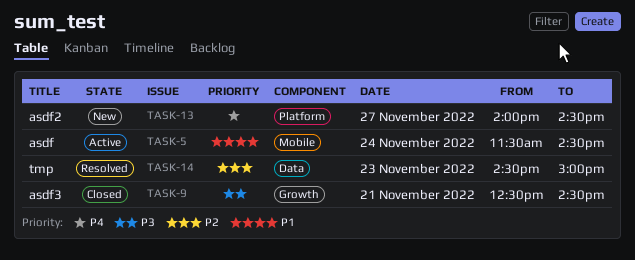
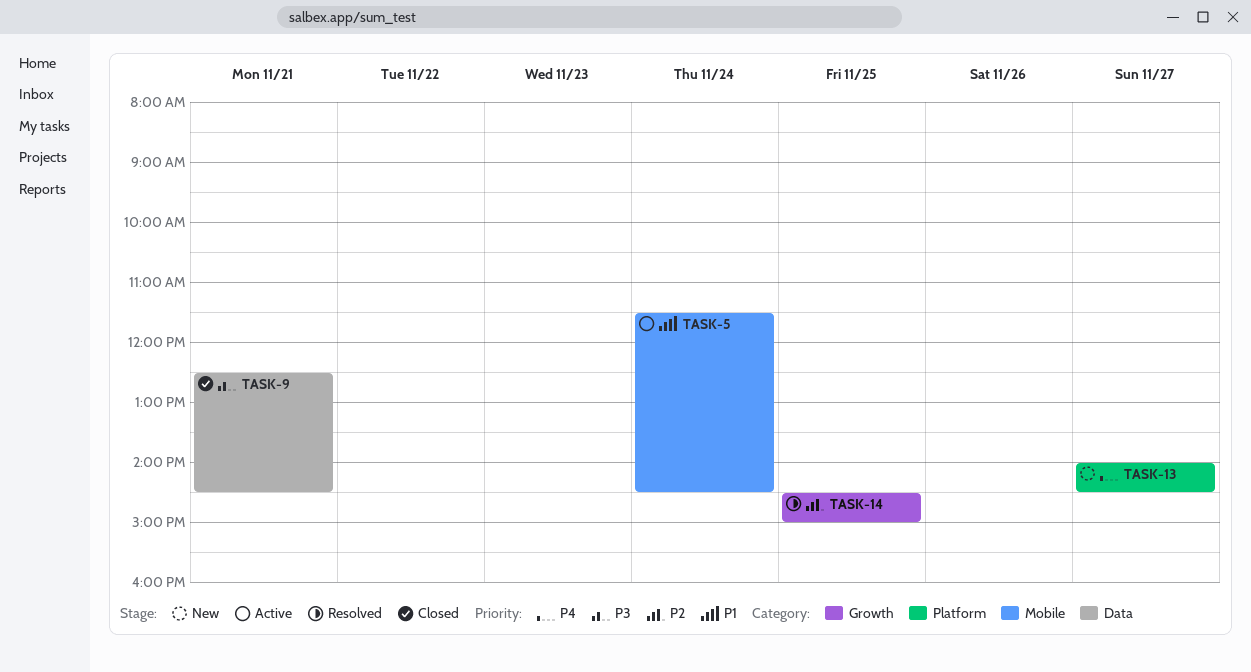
TASK-9, label: Growth -> Data
TASK-14, label: Data -> Growth
TASK-14, day: Nov 23 -> Nov 25

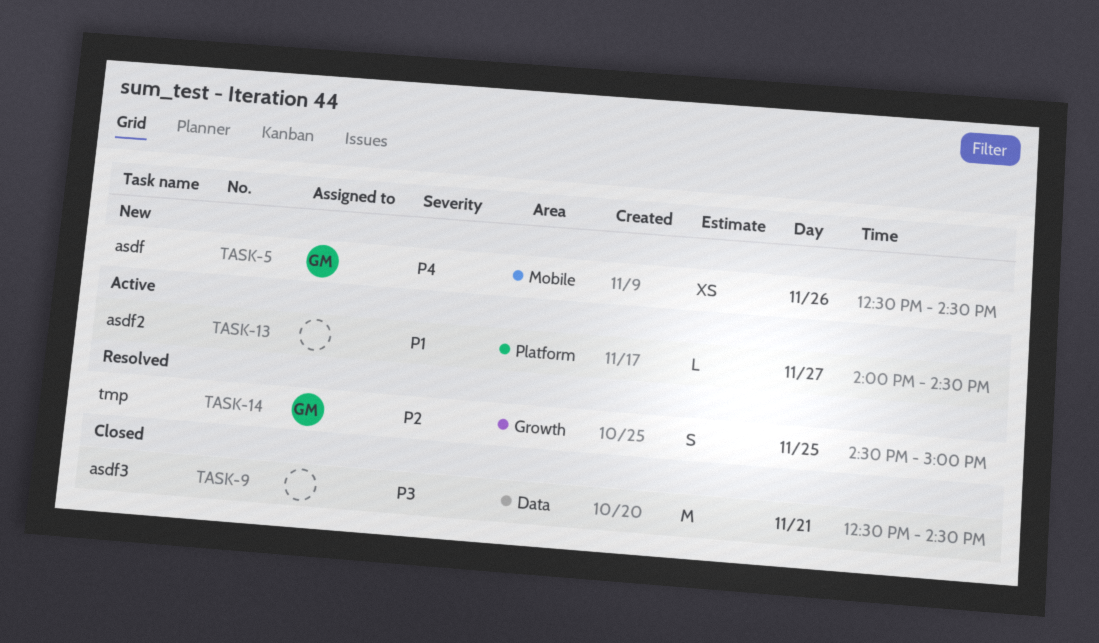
TASK-5, status: Active -> New
TASK-5, priority: P1 -> P4
TASK-5, day: Nov 24 -> Nov 26
TASK-5, begins: 11:30 -> 12:30
TASK-13, status: New -> Active
TASK-13, priority: P4 -> P1

